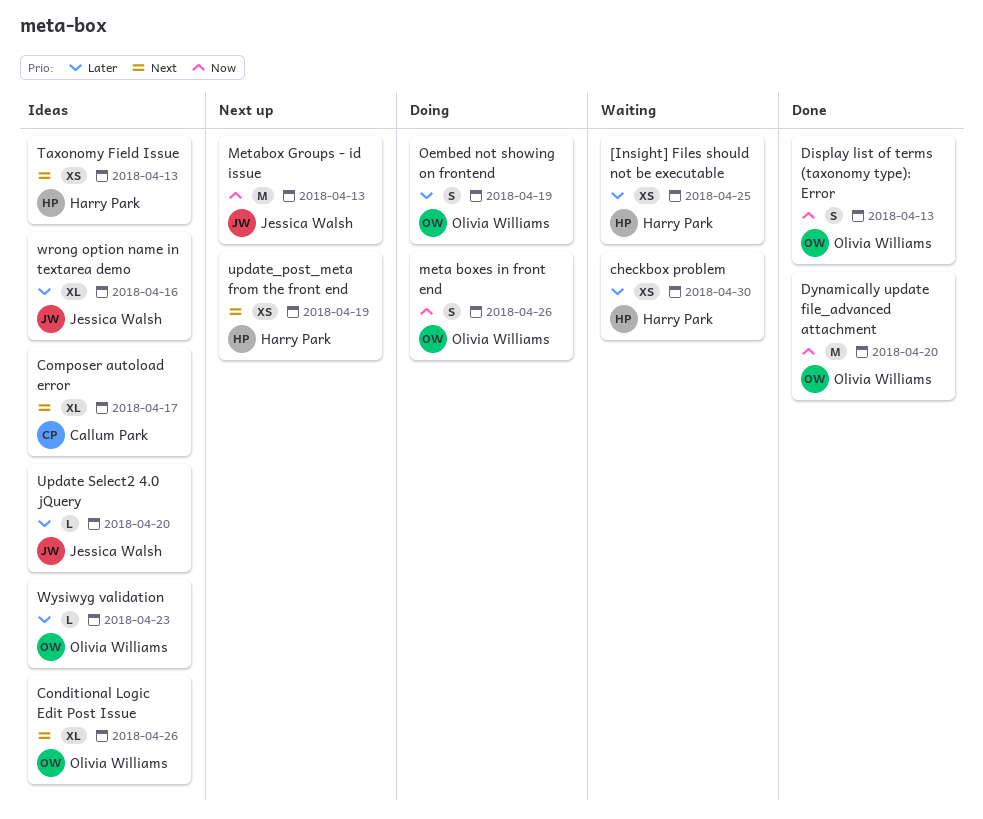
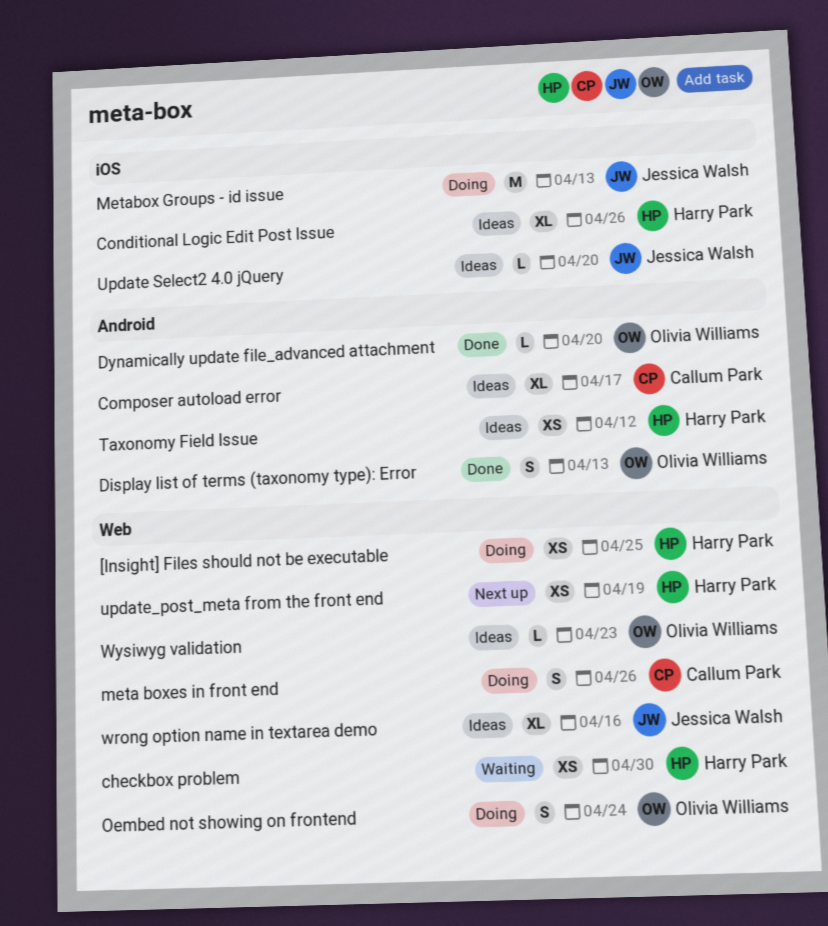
[Insight] Files should not be executable, status: Waiting -> Doing
Conditional Logic Edit Post Issue, owner: Olivia Williams -> Harry Park
Dynamically update file_advanced attachment, estimate: M -> L
meta boxes in front end, owner: Olivia Williams -> Callum Park
Metabox Groups - id issue, status: Next up -> Doing
Oembed not showing on frontend, due: Apr 19 -> Apr 24
Taxonomy Field Issue, due: Apr 13 -> Apr 12

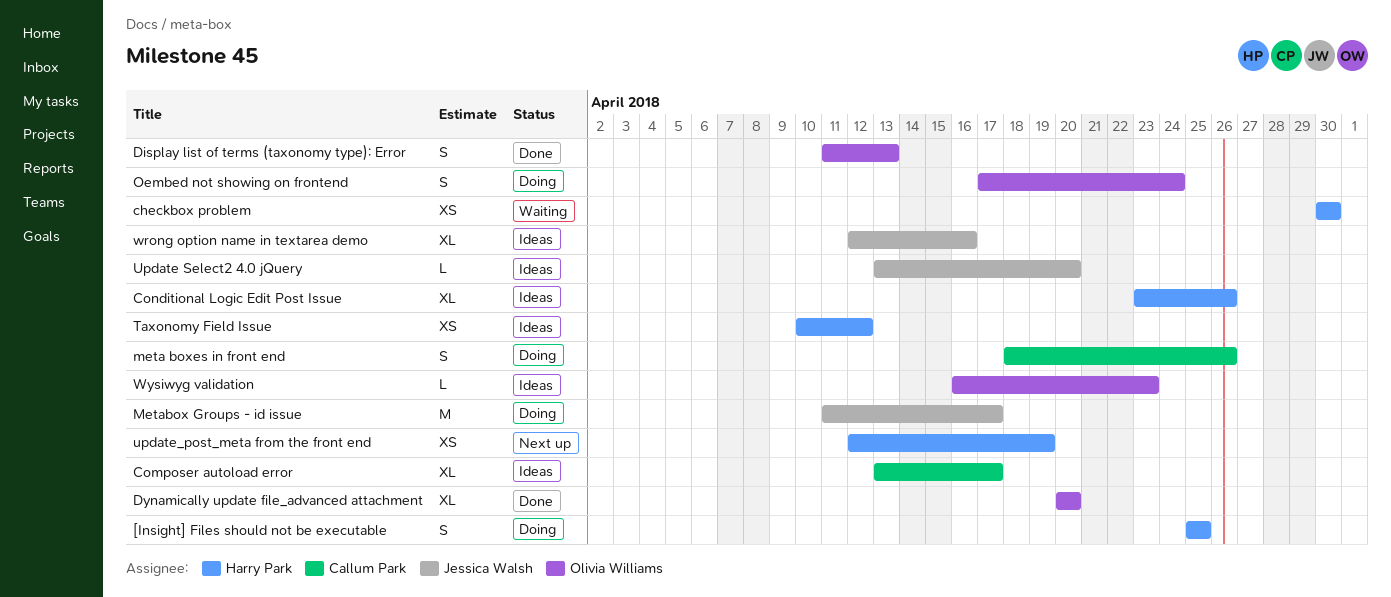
[Insight] Files should not be executable, estimate: XS -> S
Dynamically update file_advanced attachment, estimate: L -> XL
Metabox Groups - id issue, due: Apr 13 -> Apr 17

